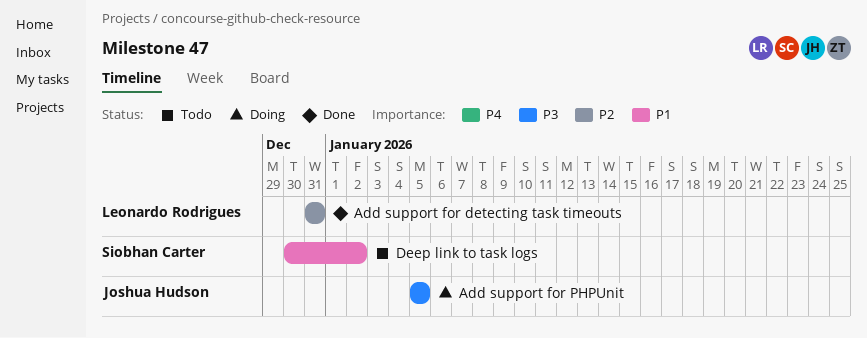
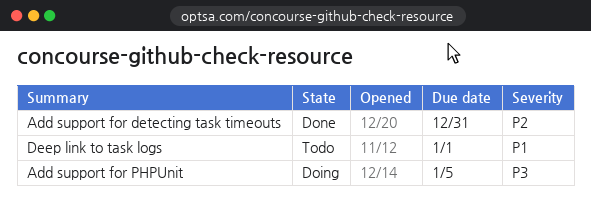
Deep link to task logs, due: Jan 2 -> Jan 1

